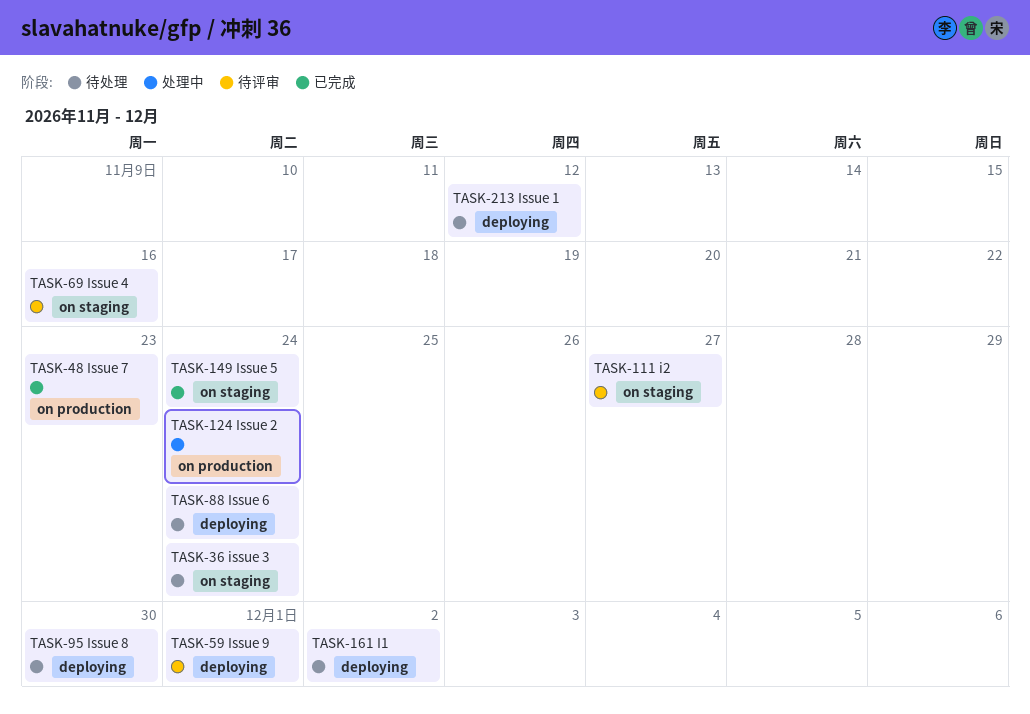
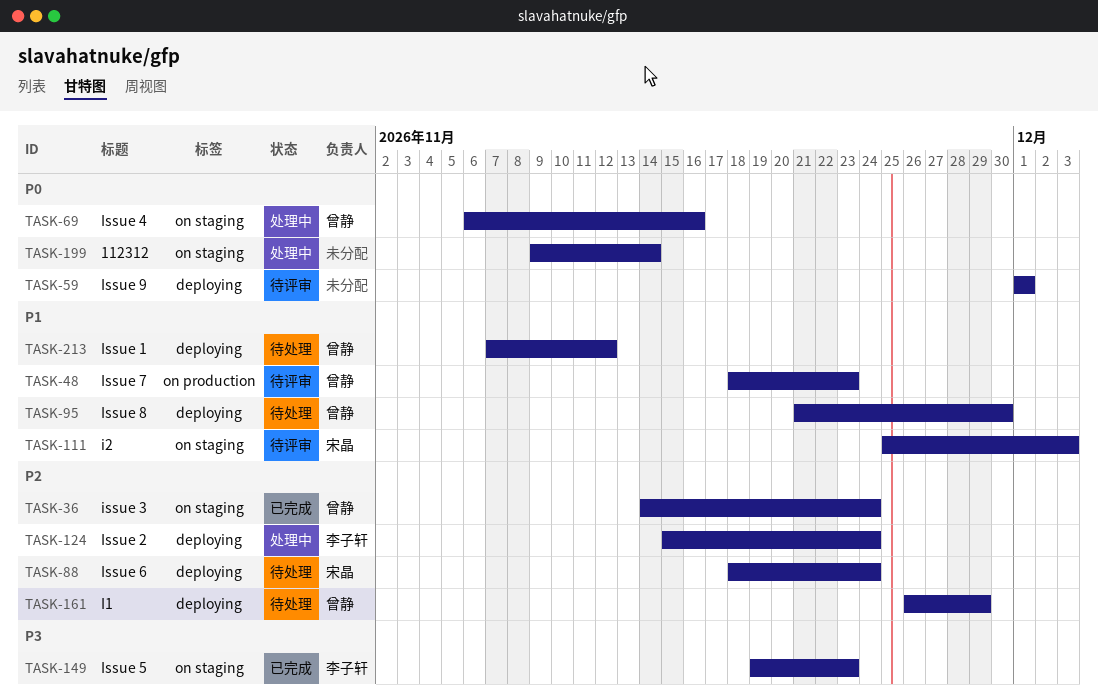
TASK-36, status: 待处理 -> 已完成
TASK-48, status: 已完成 -> 待评审
TASK-69, status: 待评审 -> 处理中
TASK-111, due: Nov 27 -> Dec 3
TASK-124, label: on production -> deploying
TASK-149, due: Nov 24 -> Nov 23
TASK-161, due: Dec 2 -> Nov 29
TASK-199: none -> present

